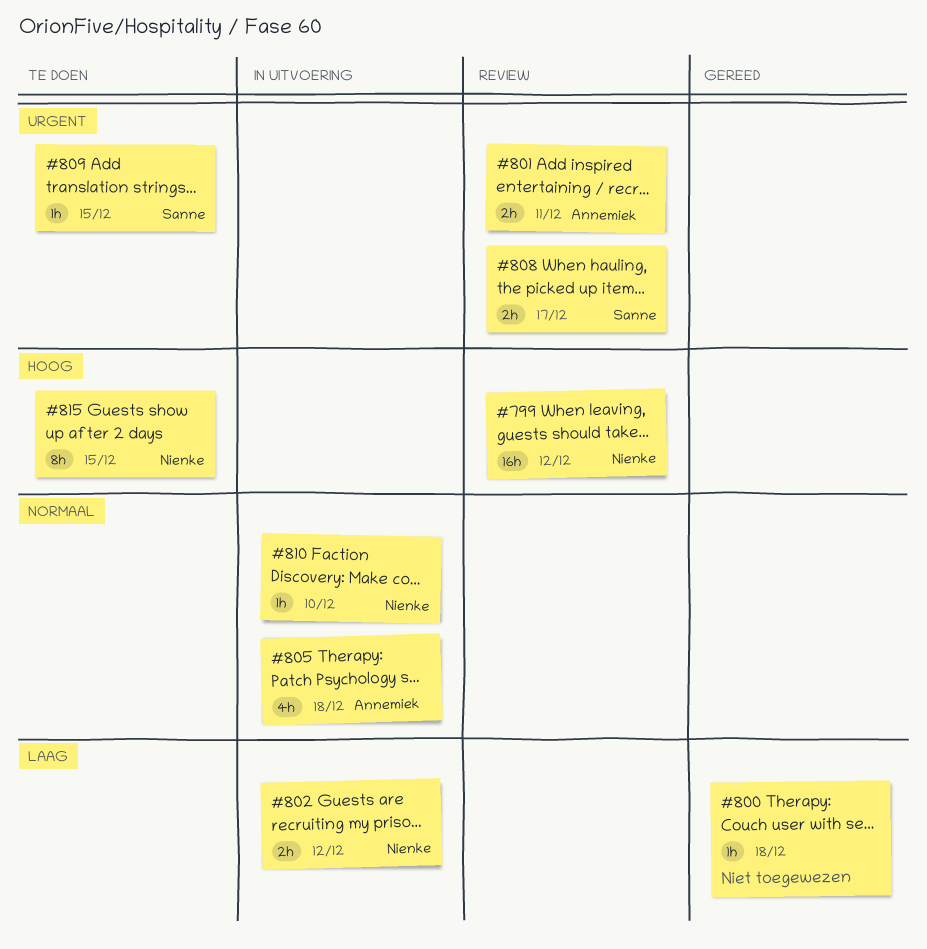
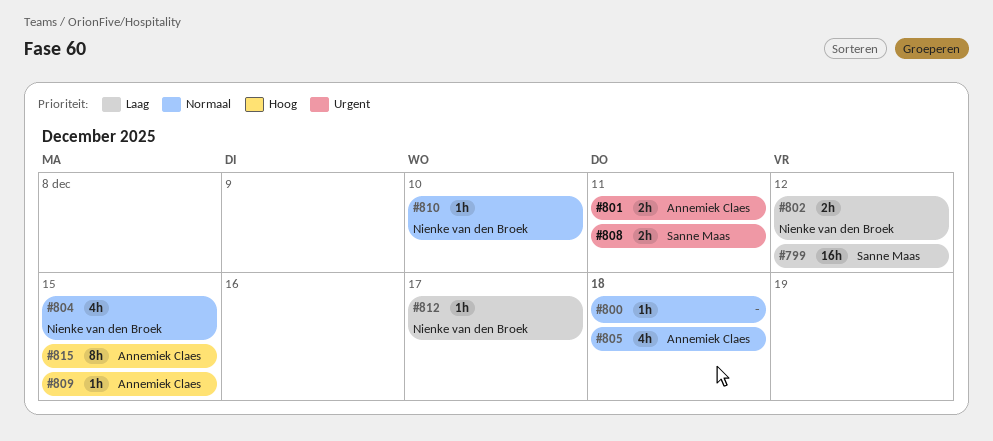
#799, owner: Nienke van den Broek -> Sanne Maas
#799, priority: Hoog -> Laag
#800, priority: Laag -> Normaal
#804: none -> present
#808, due: Dec 17 -> Dec 11
#809, owner: Sanne Maas -> Annemiek Claes
#809, priority: Urgent -> Hoog
#812: none -> present
#815, owner: Nienke van den Broek -> Annemiek Claes

